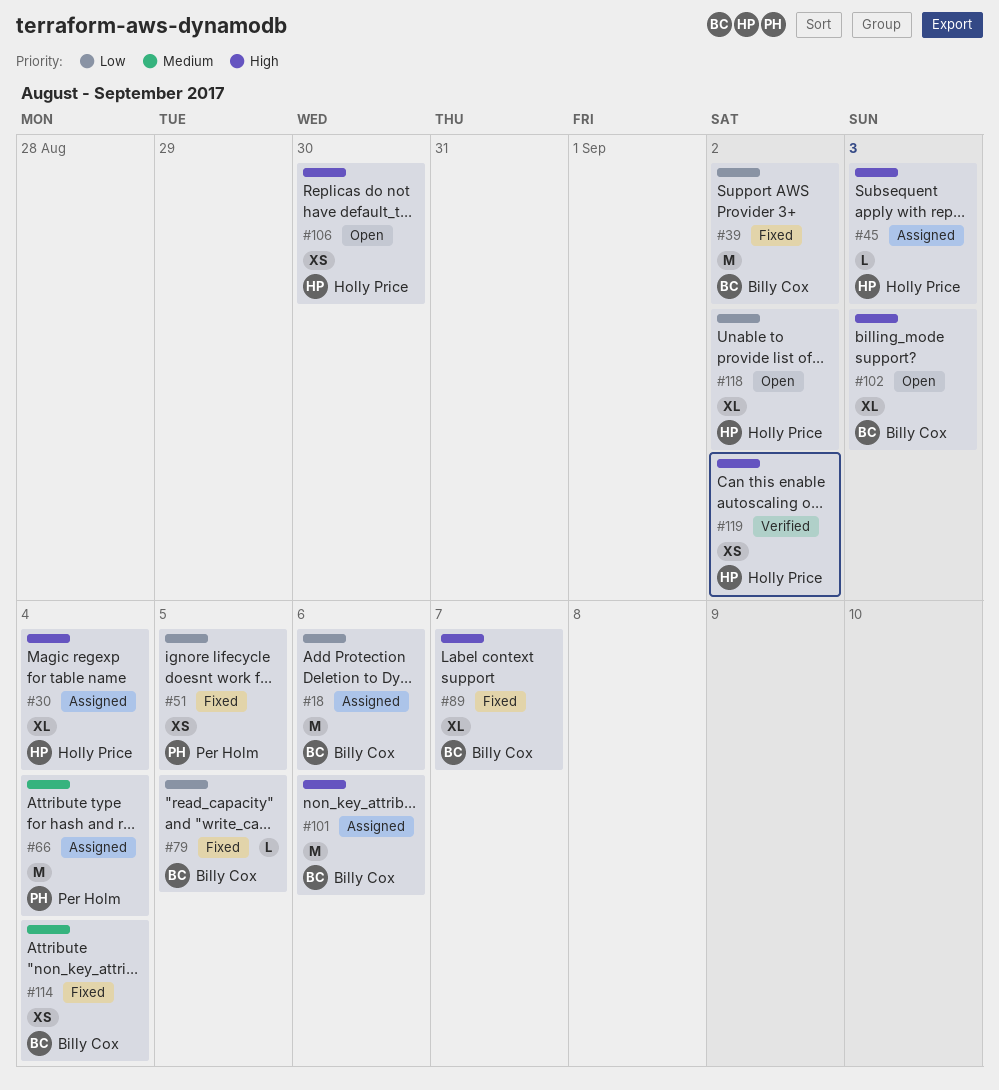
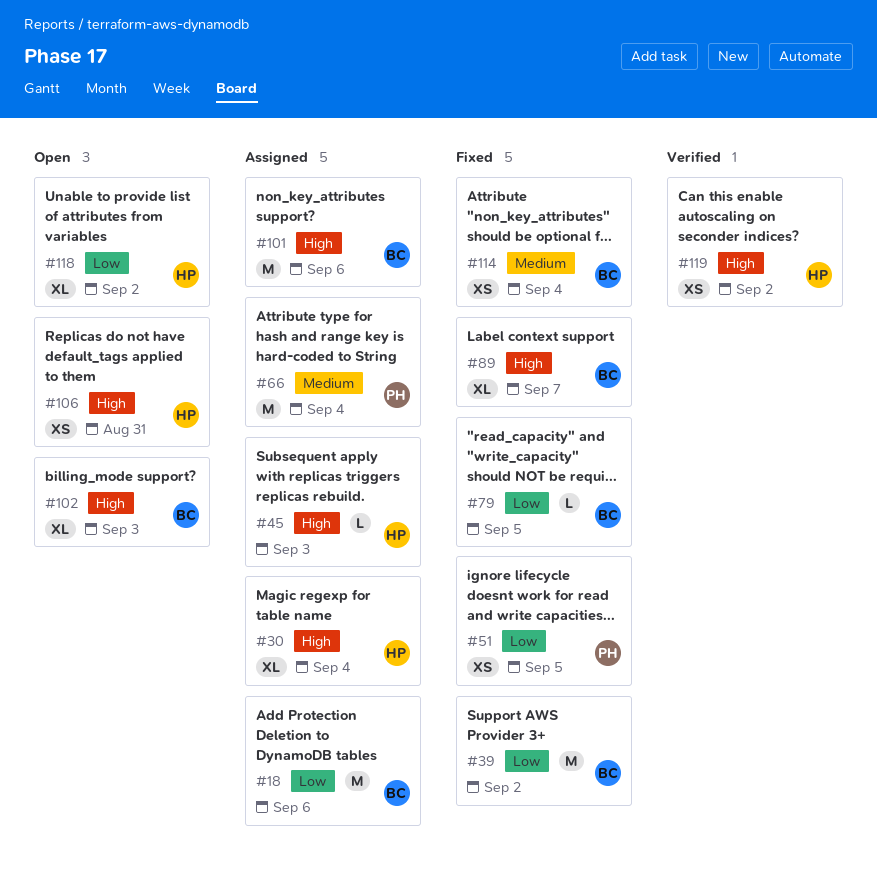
#106, due: Aug 30 -> Aug 31

